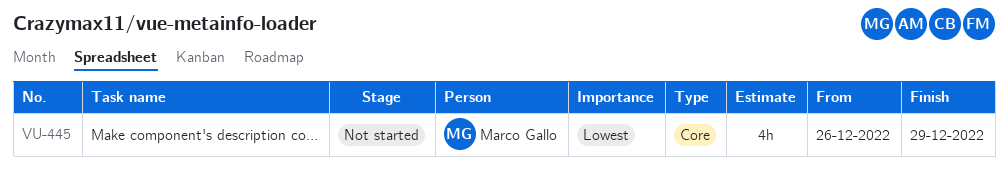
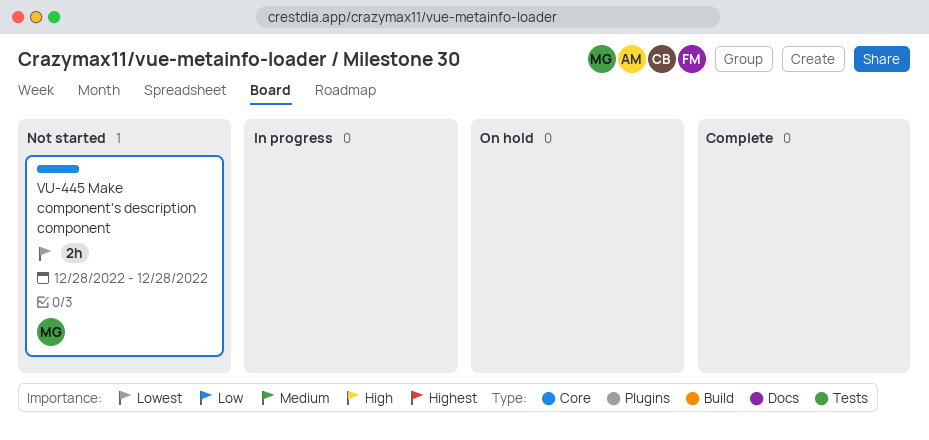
VU-445, estimate: 4h -> 2h
VU-445, start: Dec 26 -> Dec 28
VU-445, due: Dec 29 -> Dec 28

